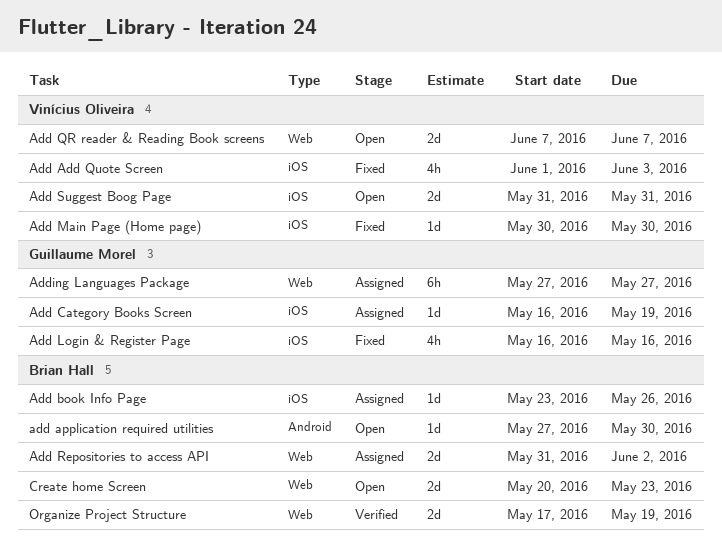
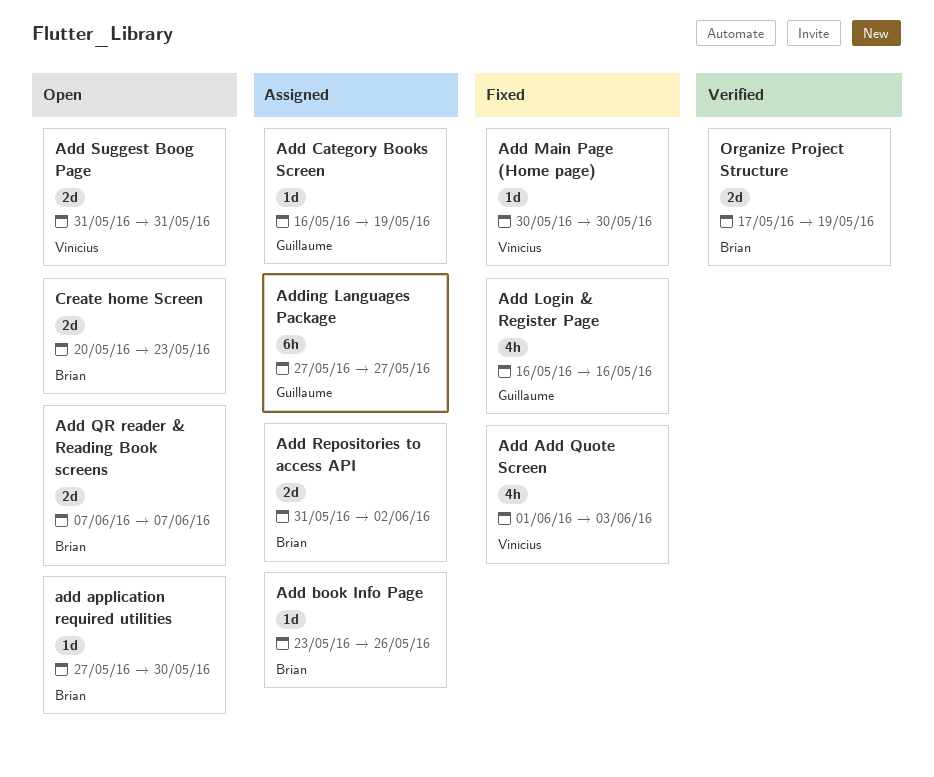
Add QR reader & Reading Book screens, owner: Vinícius Oliveira -> Brian Hall

